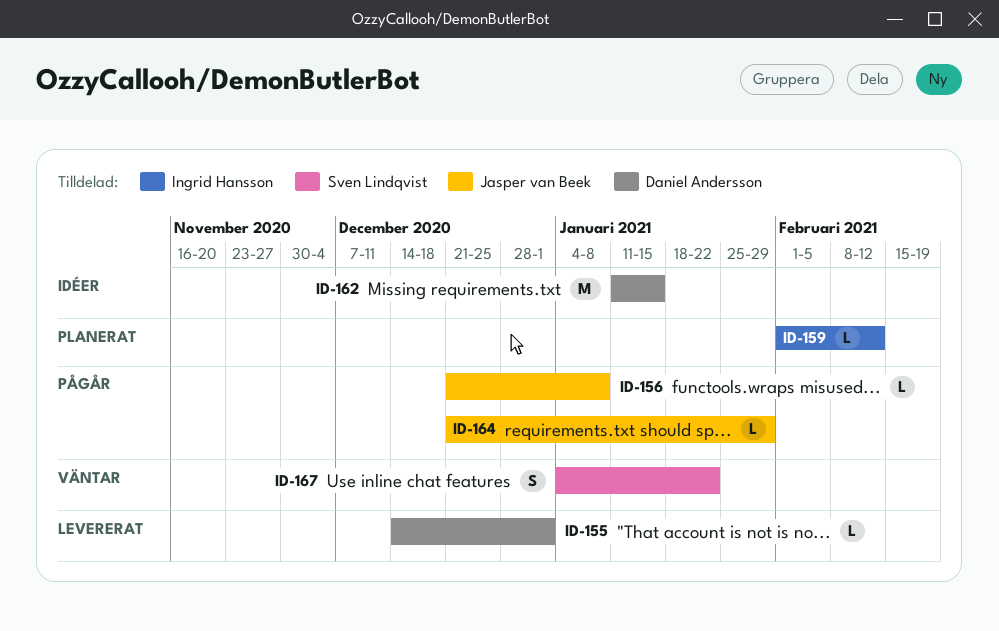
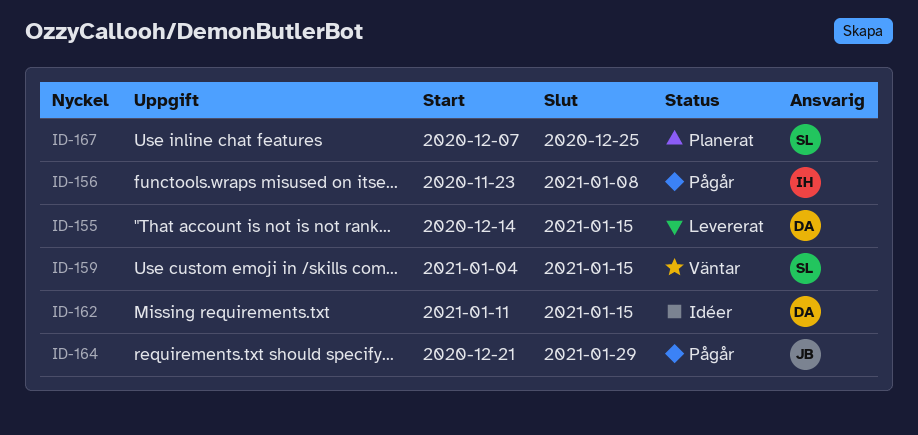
ID-155, due: Jan 1 -> Jan 15
ID-156, owner: Jasper van Beek -> Ingrid Hansson
ID-156, start: Dec 21 -> Nov 23
ID-159, status: Planerat -> Väntar
ID-159, owner: Ingrid Hansson -> Sven Lindqvist
ID-159, start: Feb 1 -> Jan 4
ID-159, due: Feb 12 -> Jan 15
ID-167, status: Väntar -> Planerat
ID-167, start: Jan 4 -> Dec 7
ID-167, due: Jan 22 -> Dec 25

